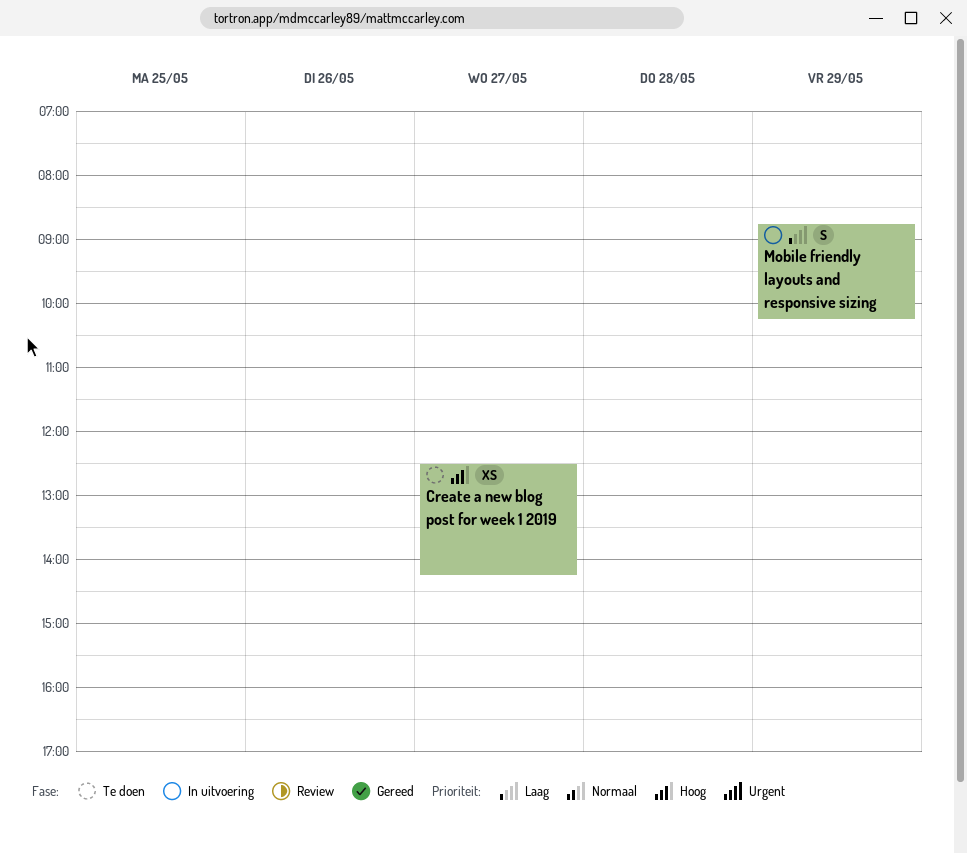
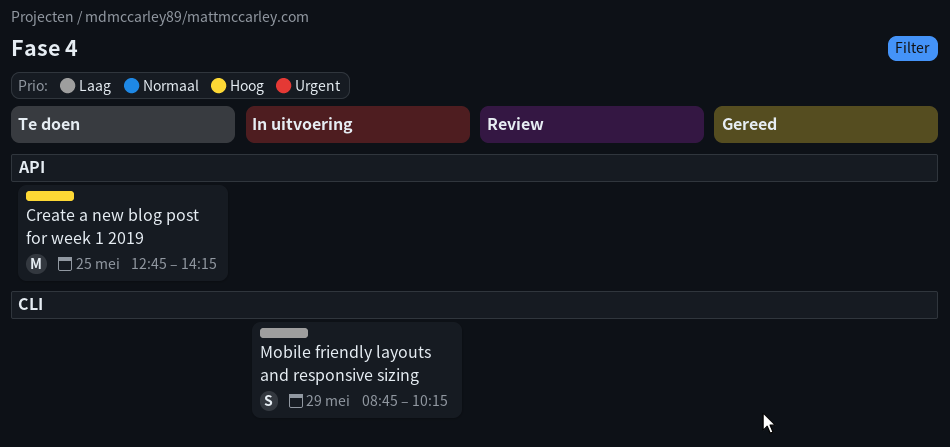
Create a new blog post for week 1 2019, estimate: XS -> M
Create a new blog post for week 1 2019, day: May 27 -> May 25
Create a new blog post for week 1 2019, begins: 12:30 -> 12:45

